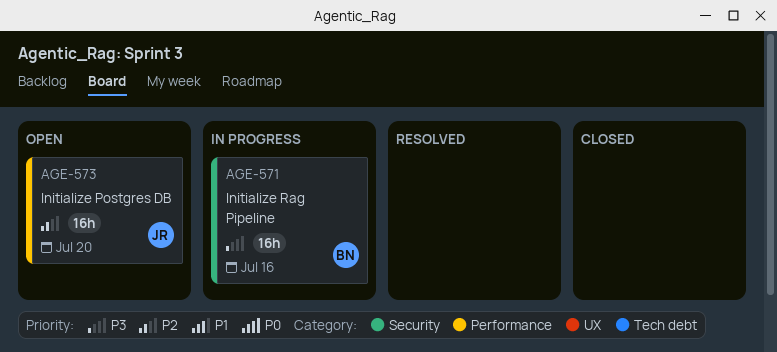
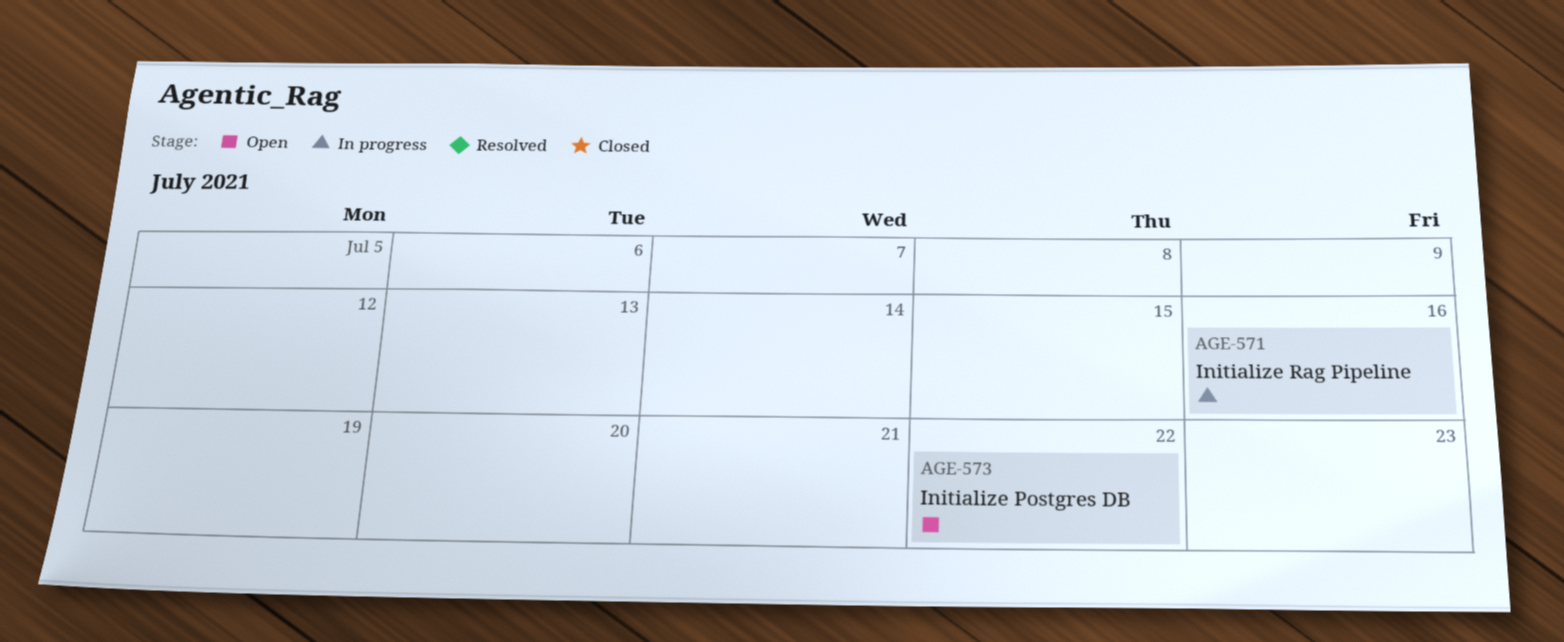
AGE-573, due: Jul 20 -> Jul 22

